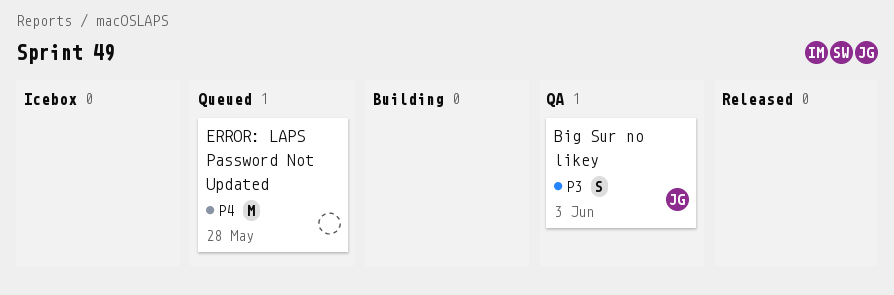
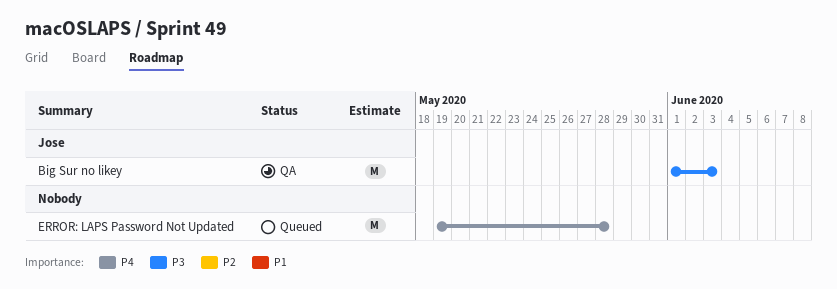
Big Sur no likey, estimate: S -> M

